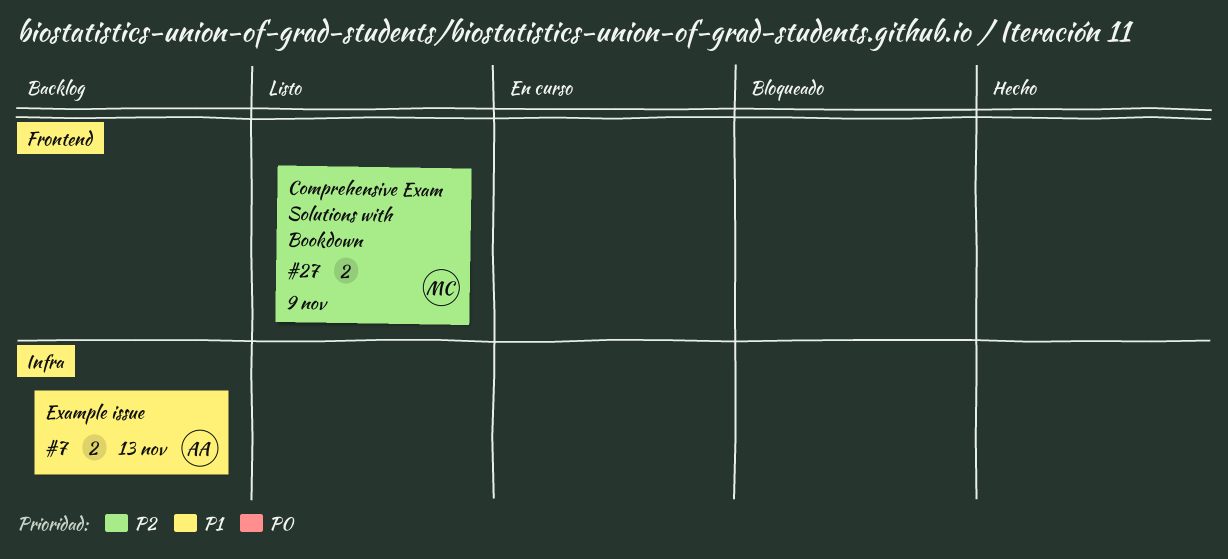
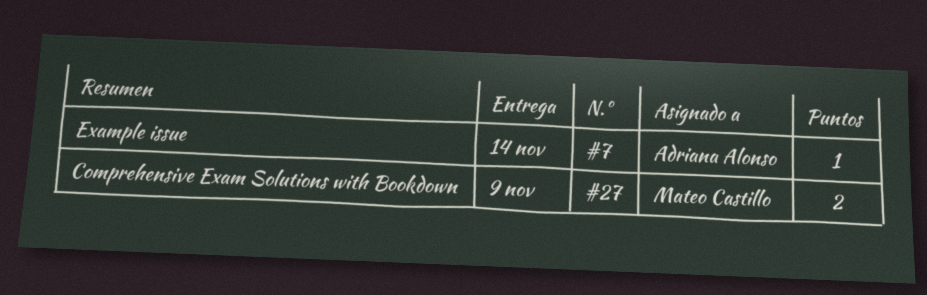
#7, estimate: 2 -> 1
#7, due: Nov 13 -> Nov 14

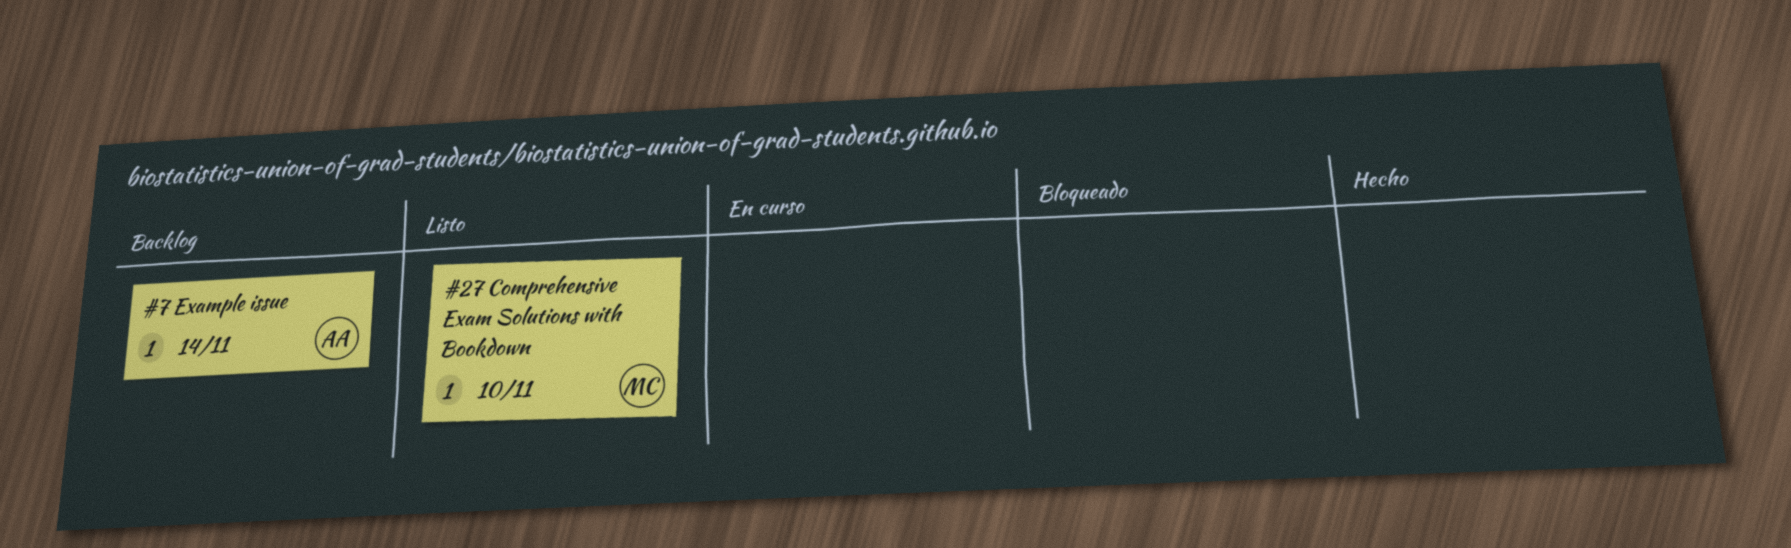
#27, estimate: 2 -> 1
#27, due: Nov 9 -> Nov 10

